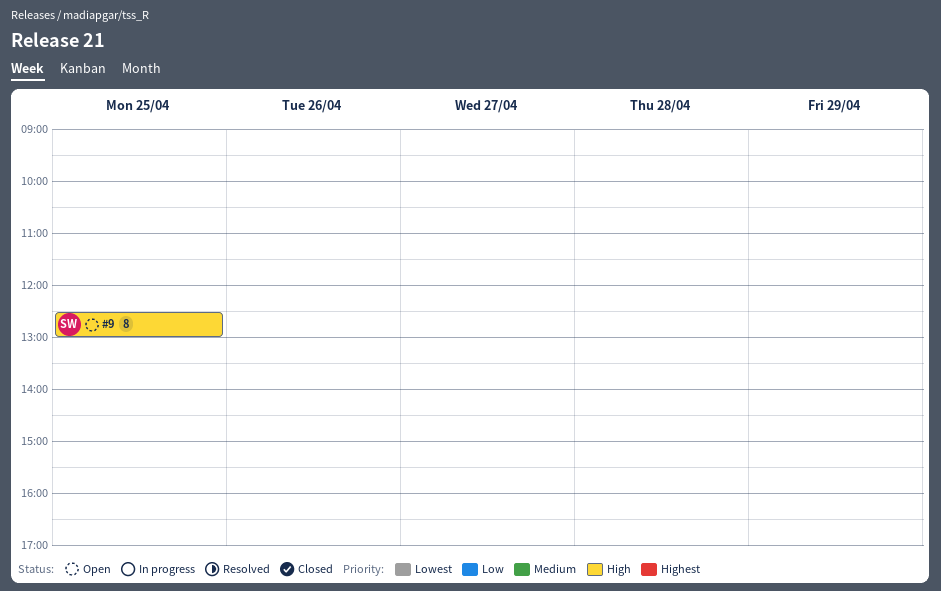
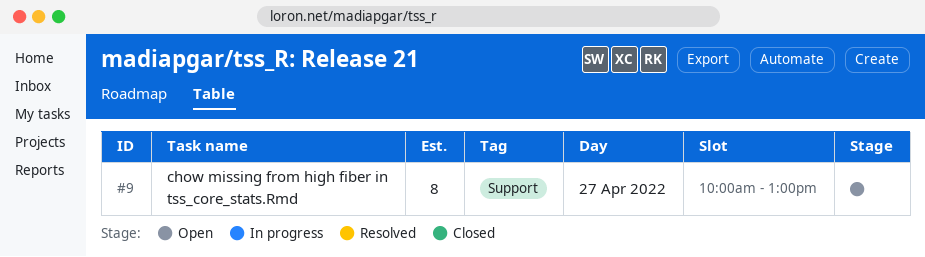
#9, day: Apr 25 -> Apr 27
#9, begins: 12:30 -> 10:00

